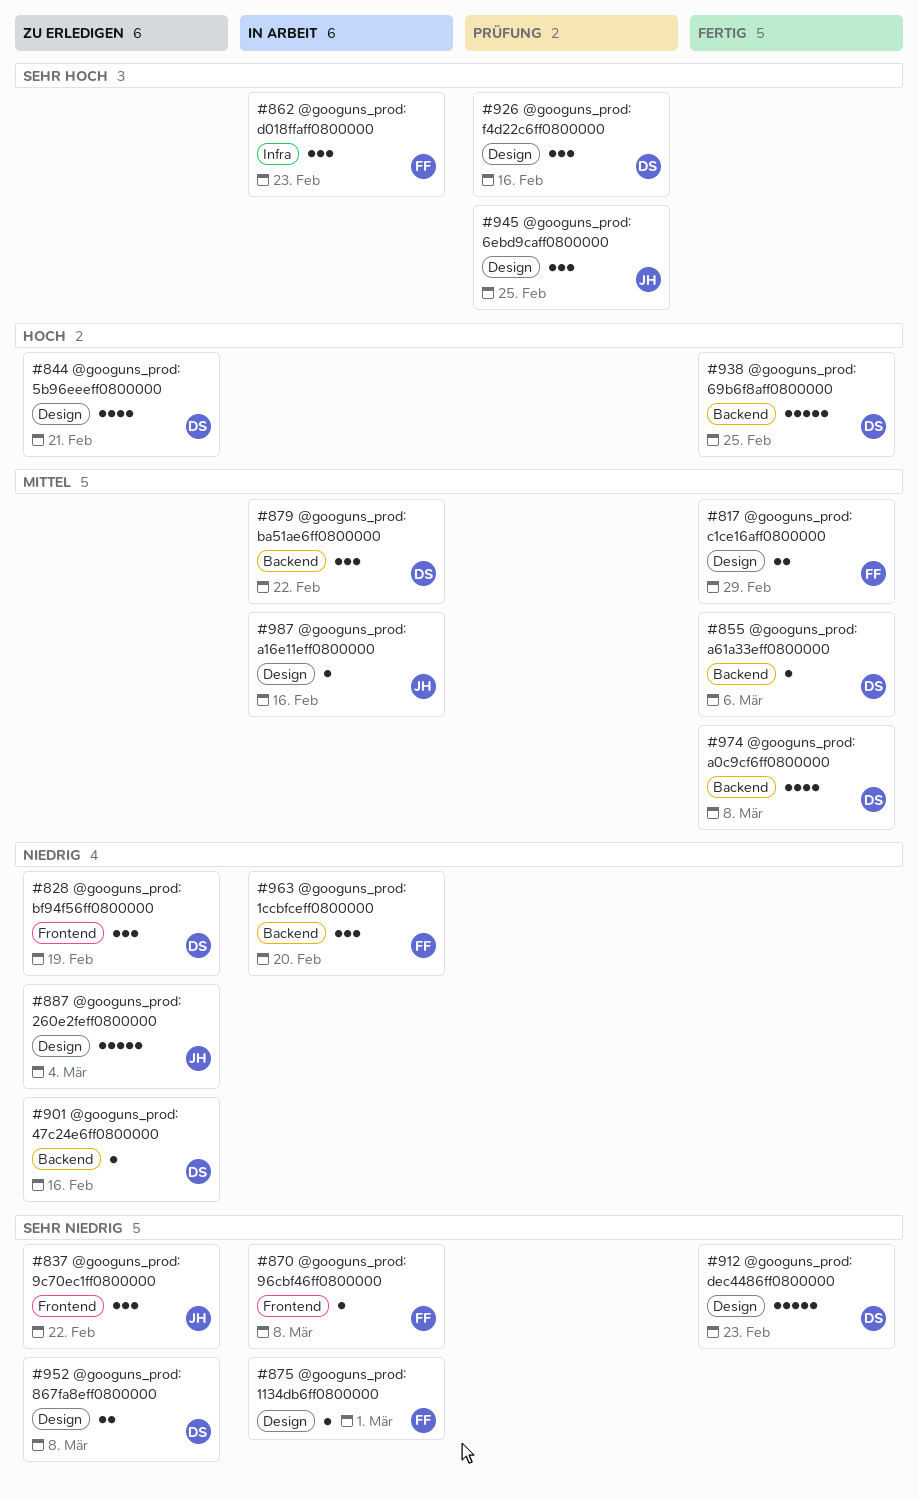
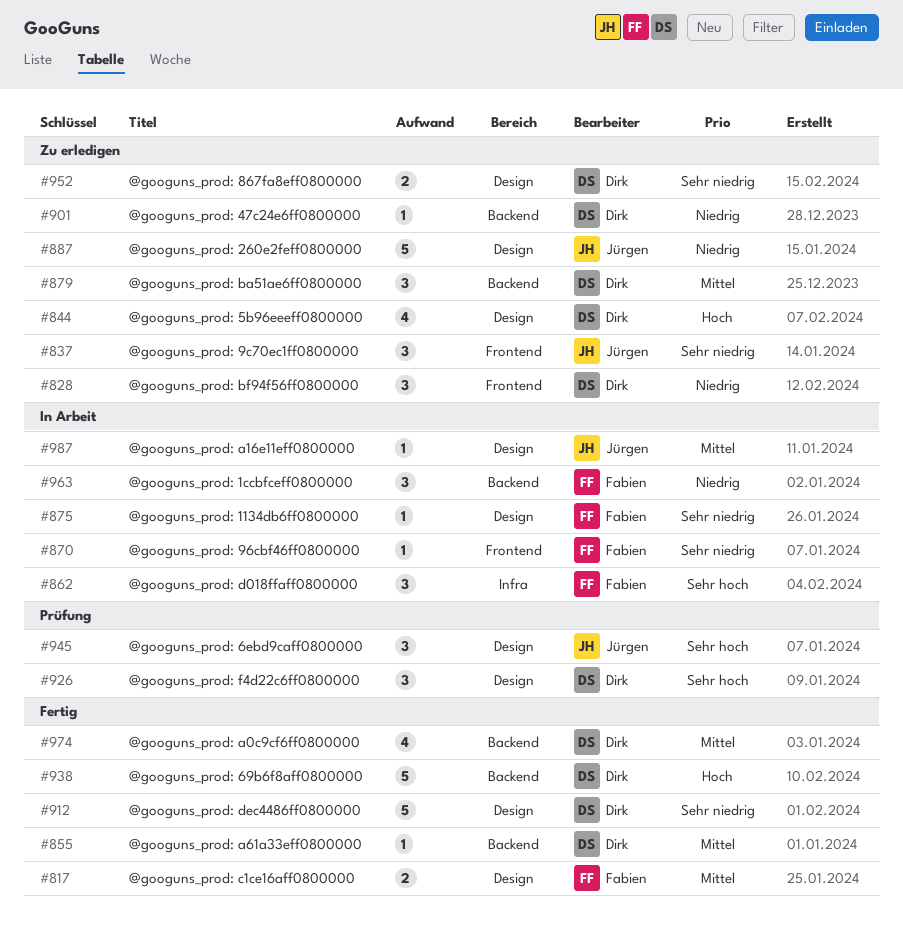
#879, status: In Arbeit -> Zu erledigen

